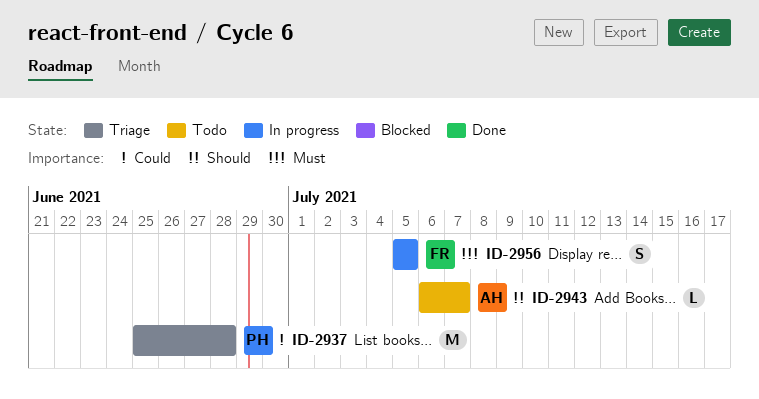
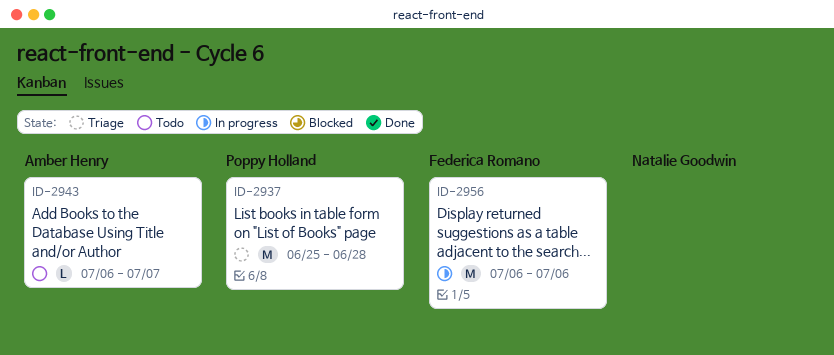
ID-2956, estimate: S -> M
ID-2956, start: Jul 5 -> Jul 6
ID-2956, due: Jul 5 -> Jul 6

